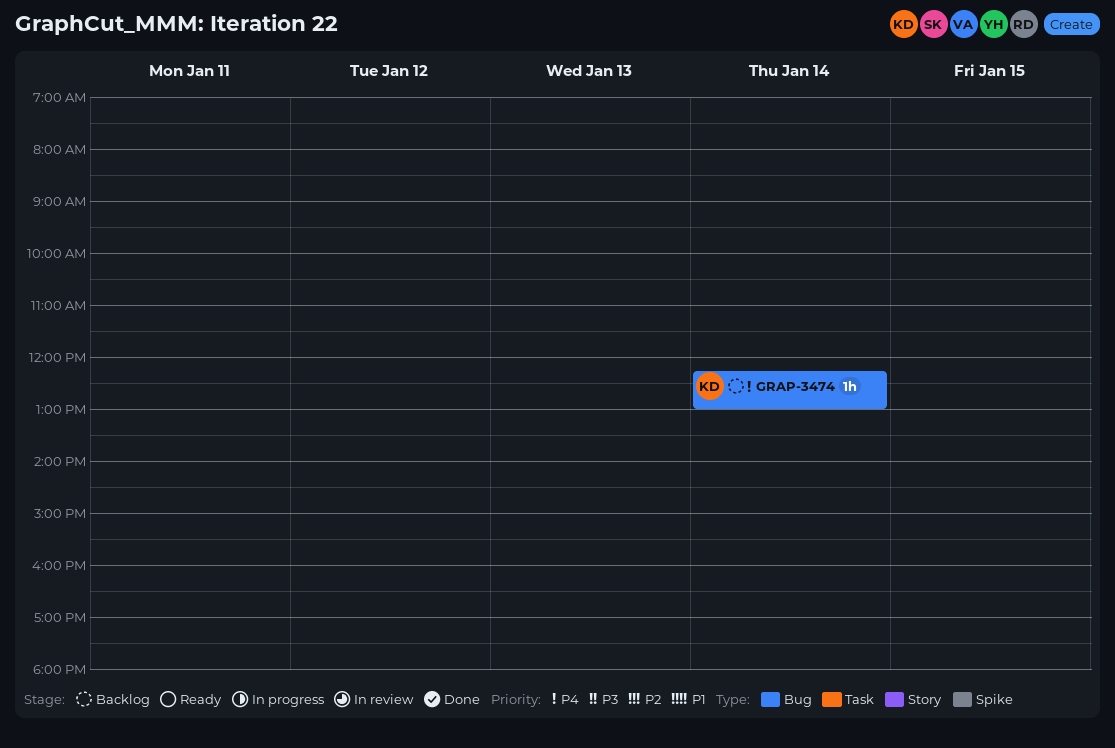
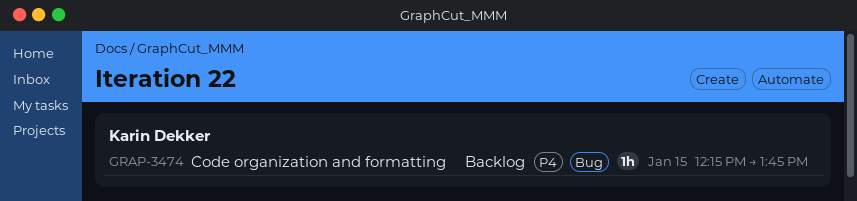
GRAP-3474, day: Jan 14 -> Jan 15
GRAP-3474, ends: 13:00 -> 13:45

